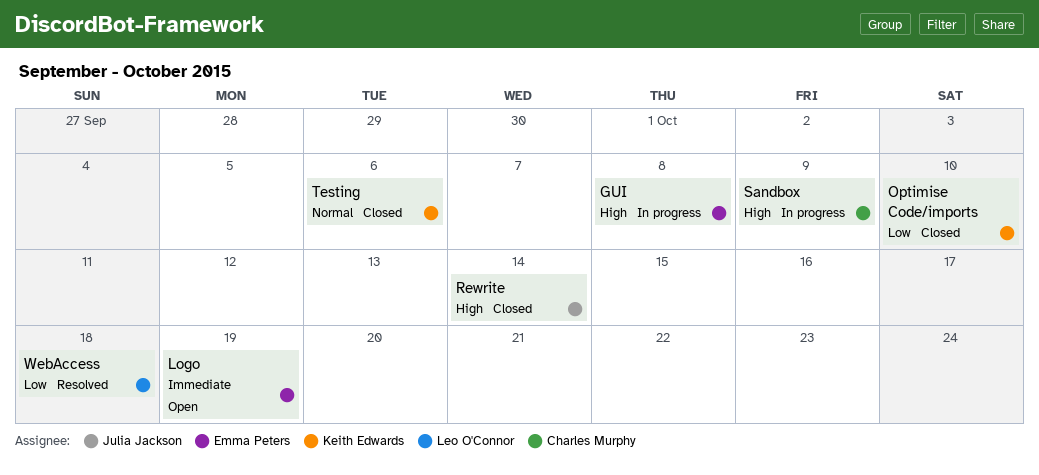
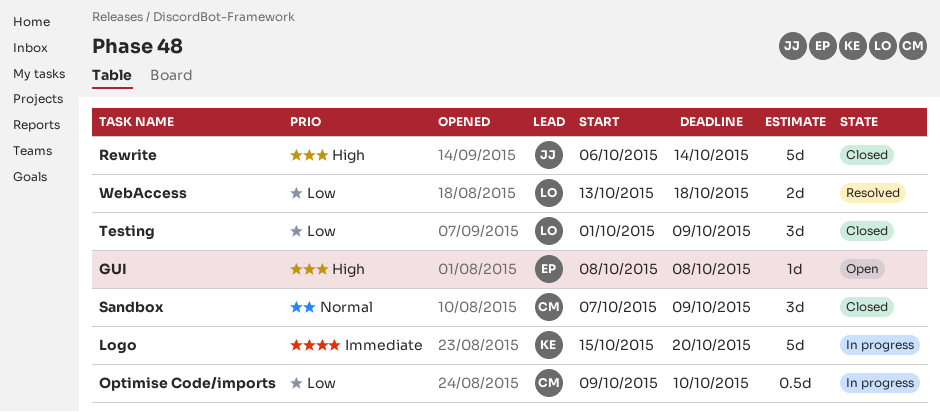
GUI, status: In progress -> Open
Logo, status: Open -> In progress
Logo, owner: Emma Peters -> Keith Edwards
Logo, due: Oct 19 -> Oct 20
Optimise Code/imports, status: Closed -> In progress
Optimise Code/imports, owner: Keith Edwards -> Charles Murphy
Sandbox, status: In progress -> Closed
Sandbox, priority: High -> Normal
Testing, owner: Keith Edwards -> Leo O'Connor
Testing, priority: Normal -> Low
Testing, due: Oct 6 -> Oct 9

